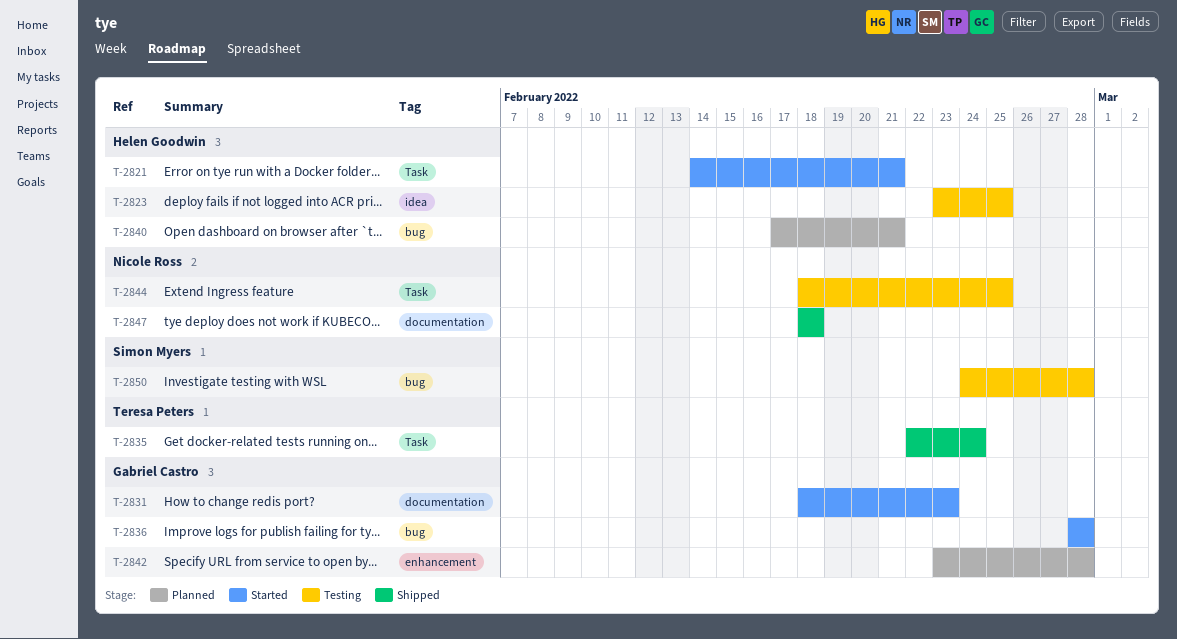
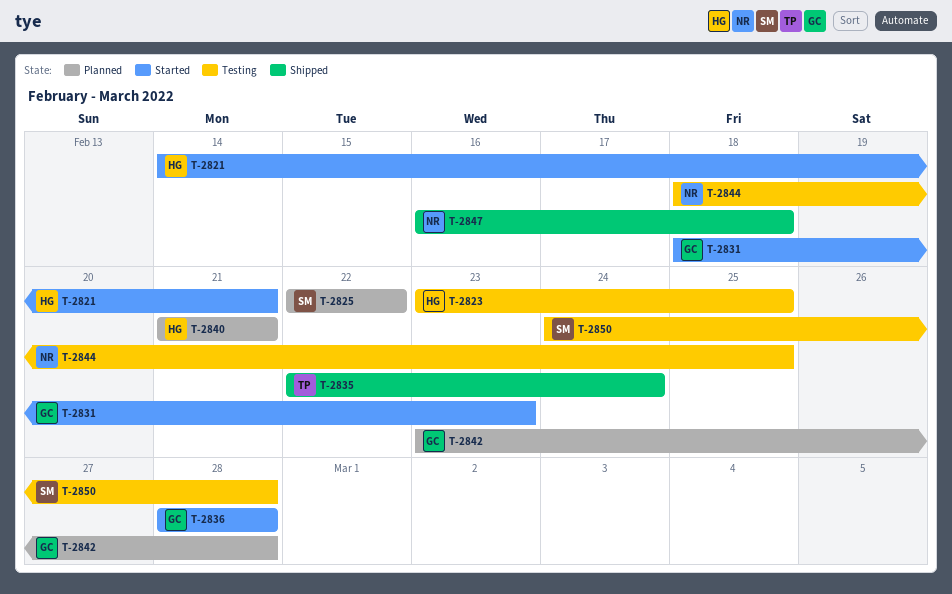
T-2825: none -> present
T-2840, start: Feb 17 -> Feb 21
T-2847, start: Feb 18 -> Feb 16

